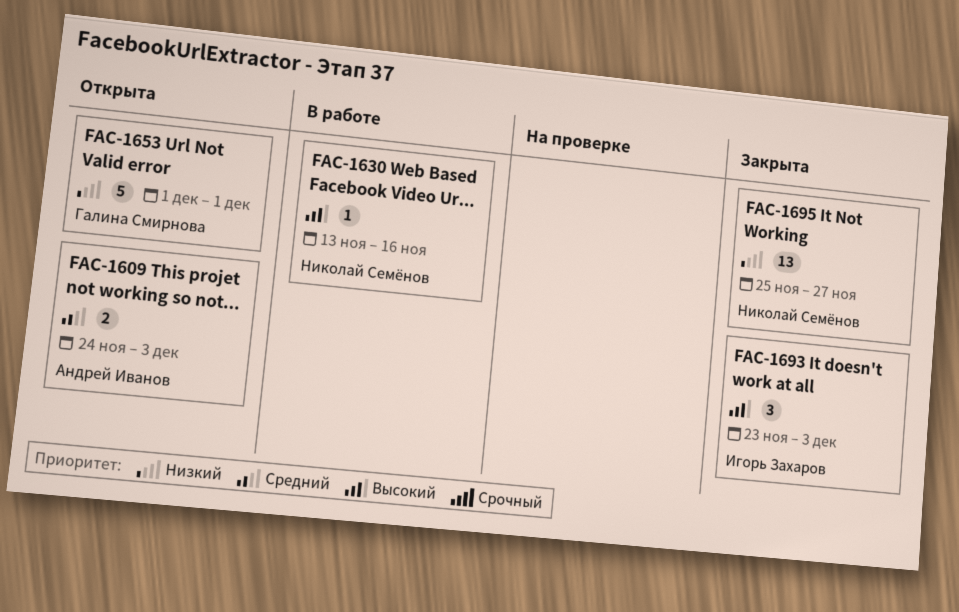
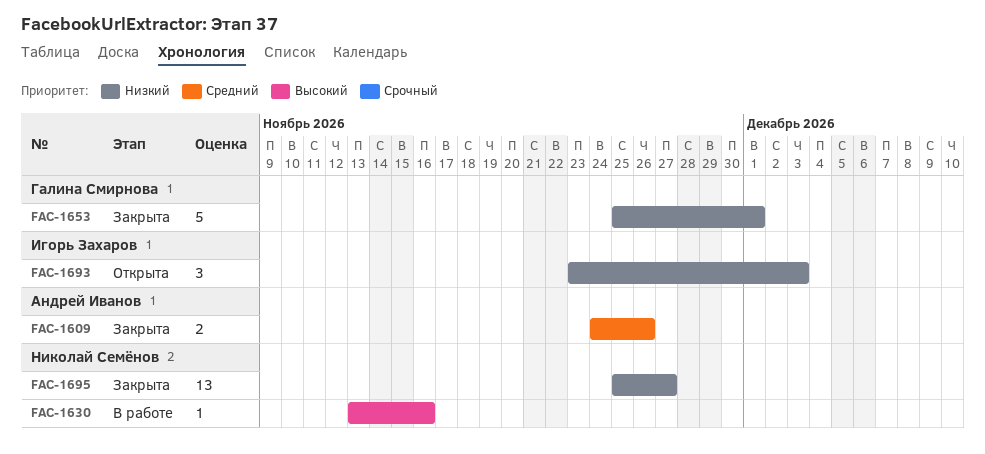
FAC-1609, status: Открыта -> Закрыта
FAC-1609, due: Dec 3 -> Nov 26
FAC-1653, status: Открыта -> Закрыта
FAC-1653, start: Dec 1 -> Nov 25
FAC-1693, status: Закрыта -> Открыта
FAC-1693, priority: Высокий -> Низкий

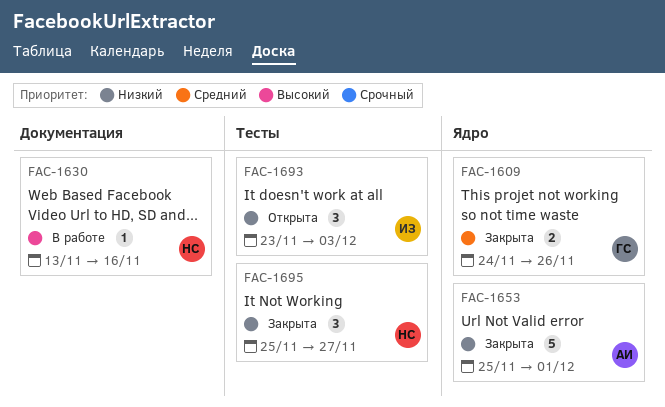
FAC-1609, owner: Андрей Иванов -> Галина Смирнова
FAC-1653, owner: Галина Смирнова -> Андрей Иванов
FAC-1695, estimate: 13 -> 3

